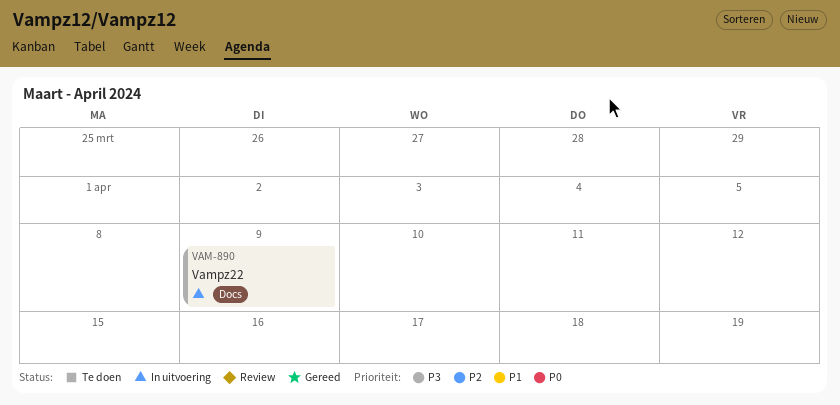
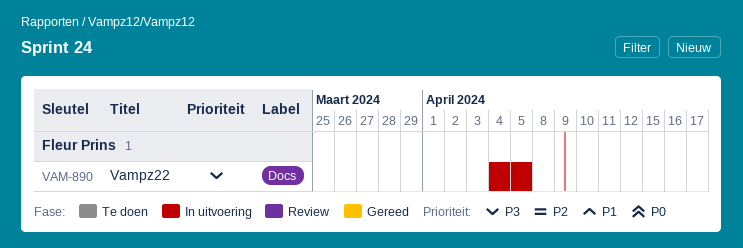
VAM-890, due: Apr 9 -> Apr 5

